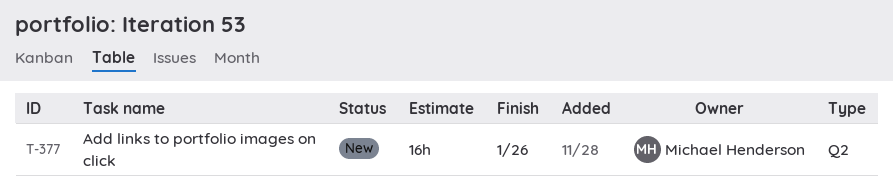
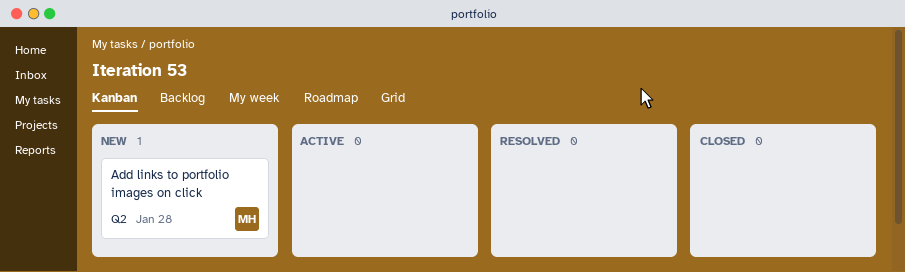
Add links to portfolio images on click, due: Jan 26 -> Jan 28

